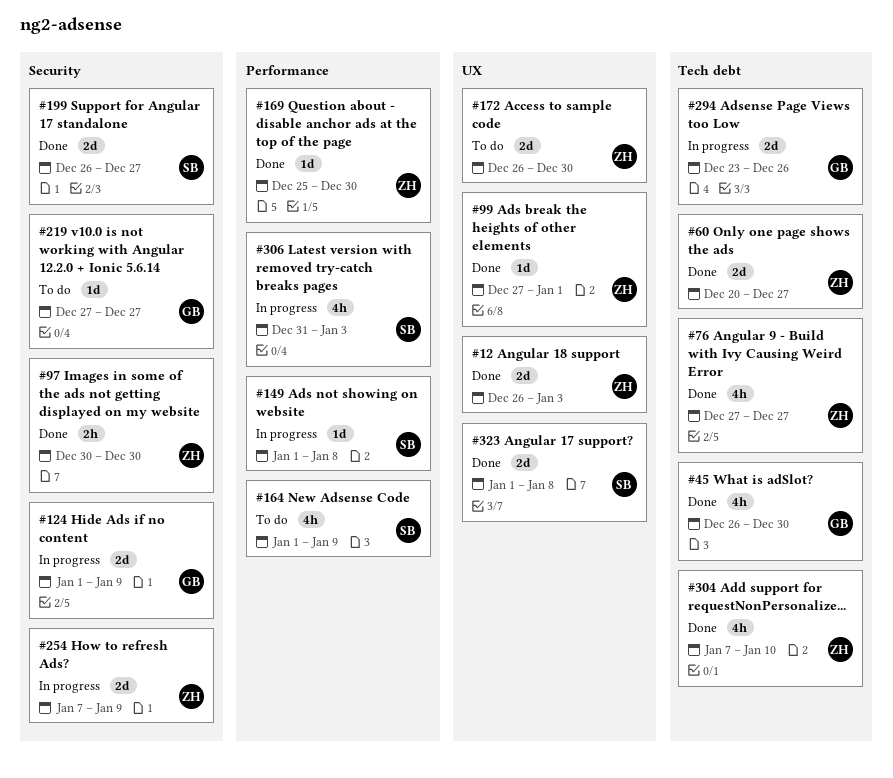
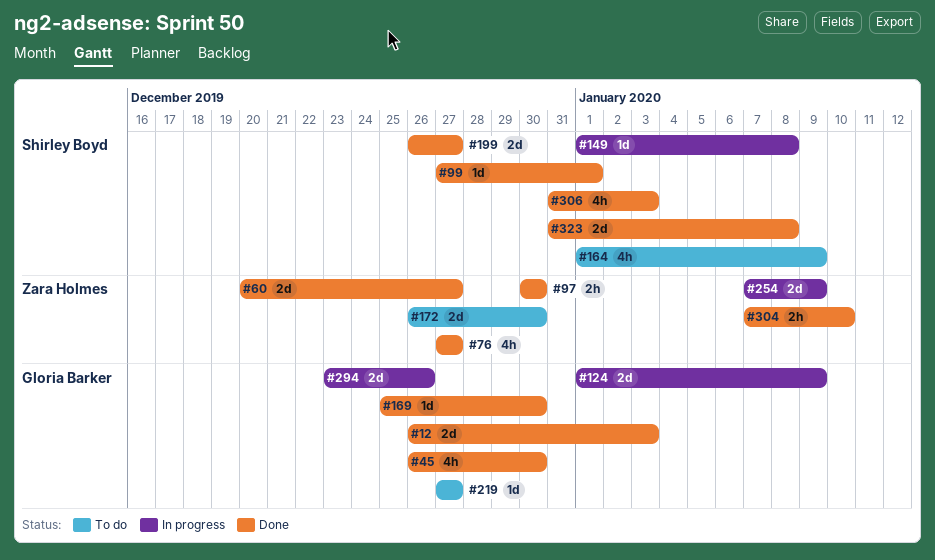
#12, owner: Zara Holmes -> Gloria Barker
#99, owner: Zara Holmes -> Shirley Boyd
#169, owner: Zara Holmes -> Gloria Barker
#304, estimate: 4h -> 2h
#306, status: In progress -> Done
#323, start: Jan 1 -> Dec 31

